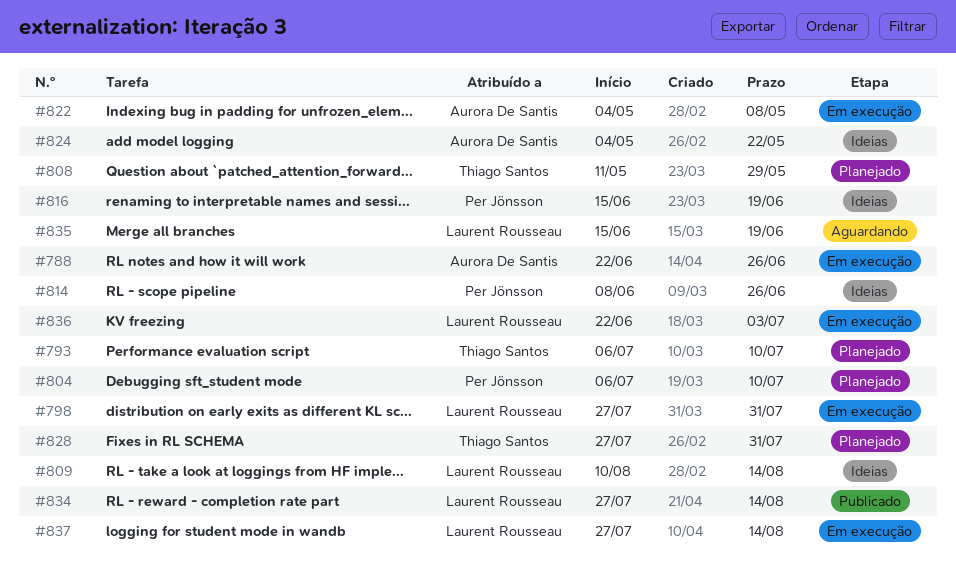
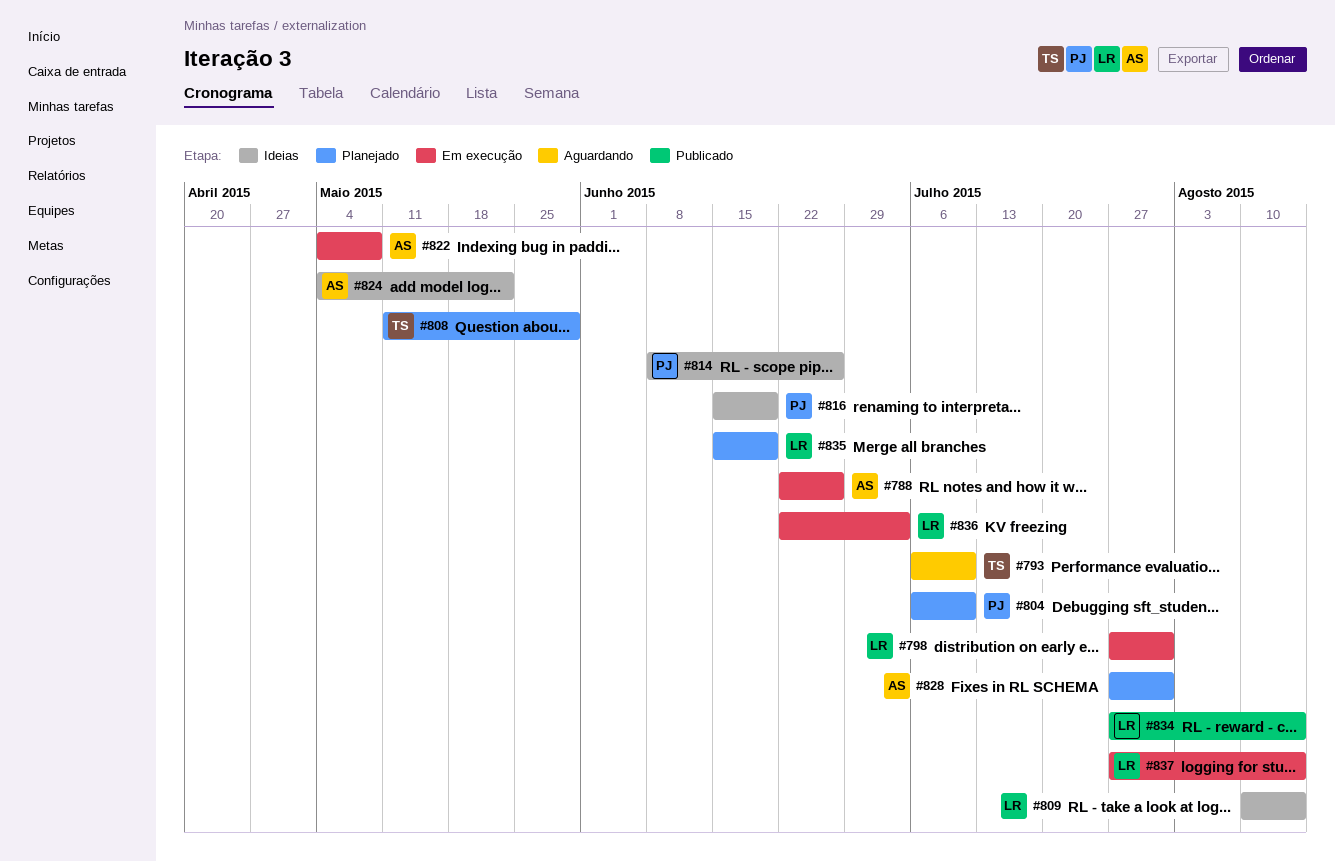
#793, status: Planejado -> Aguardando
#828, owner: Thiago Santos -> Aurora De Santis
#835, status: Aguardando -> Planejado

